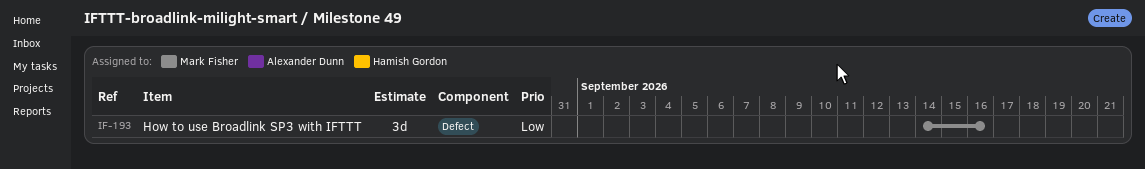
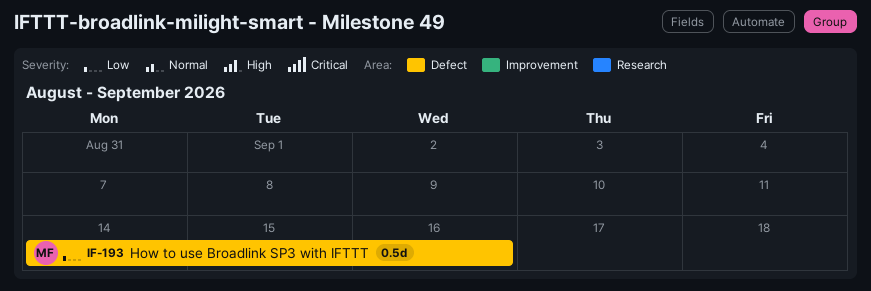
IF-193, estimate: 3d -> 0.5d

